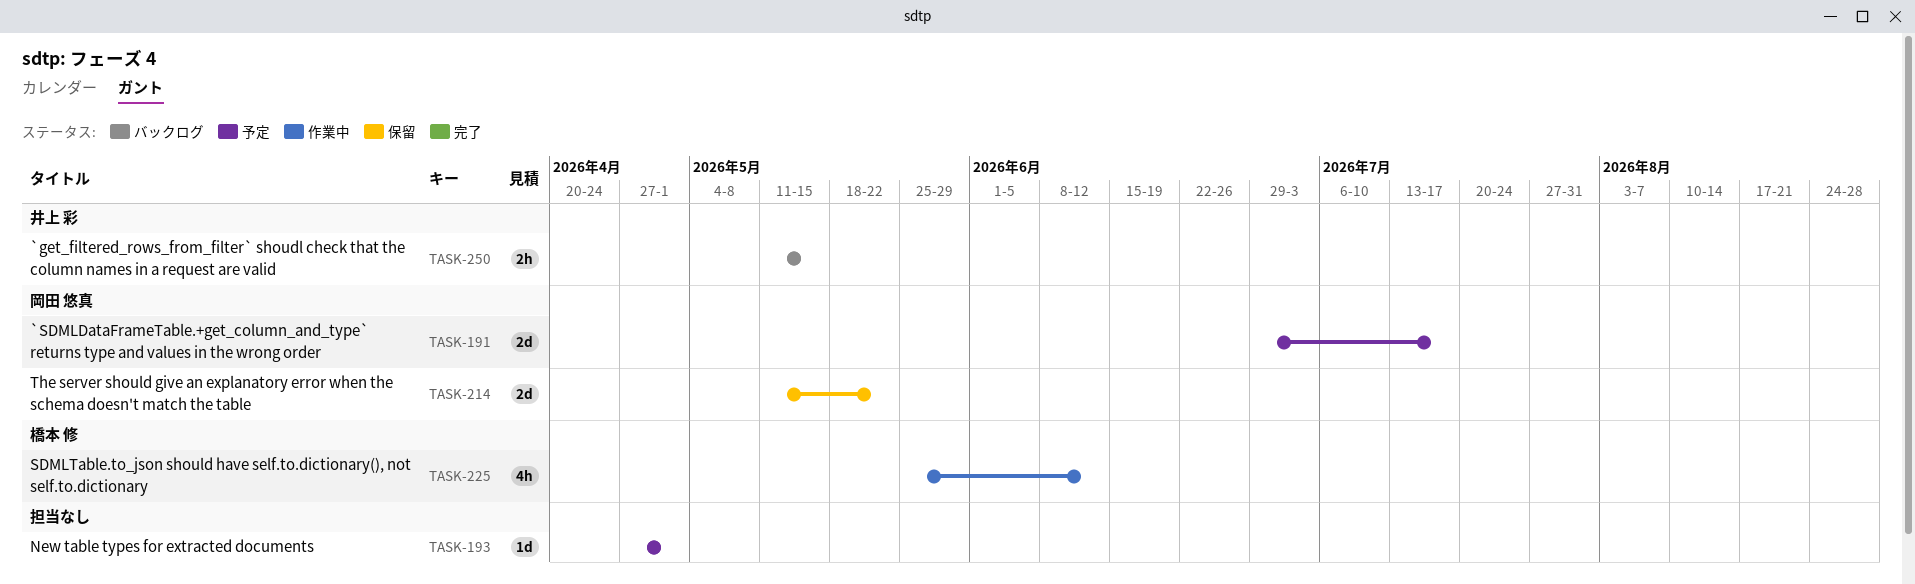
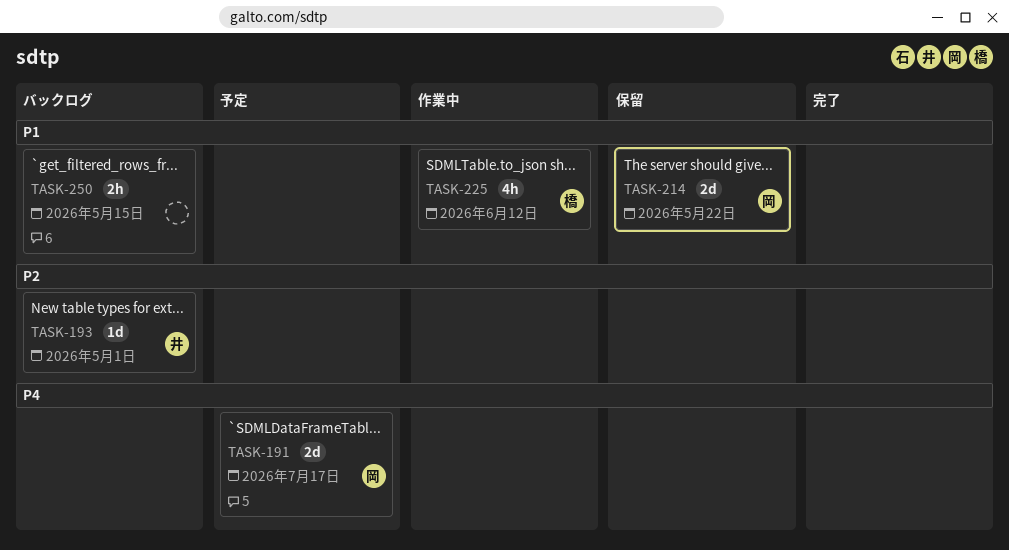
TASK-193, status: 予定 -> バックログ
TASK-193, owner: none -> 井上 彩
TASK-250, owner: 井上 彩 -> none

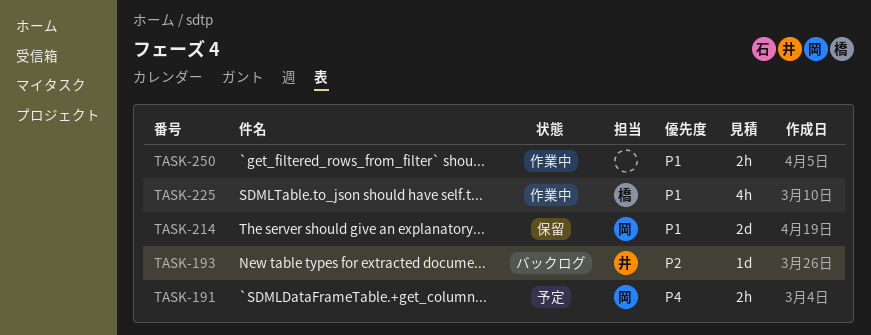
TASK-191, estimate: 2d -> 2h
TASK-250, status: バックログ -> 作業中

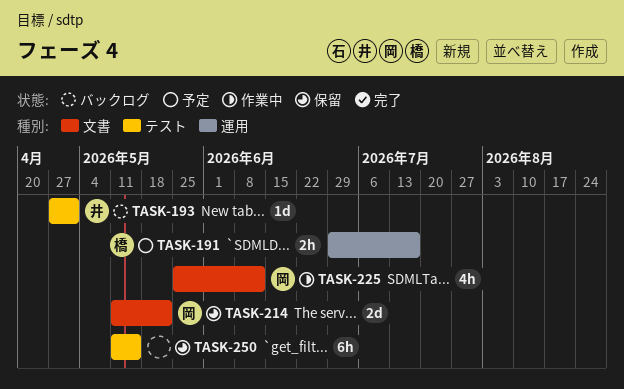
TASK-191, owner: 岡 -> 橋
TASK-225, owner: 橋 -> 岡
TASK-250, status: 作業中 -> 保留
TASK-250, estimate: 2h -> 6h

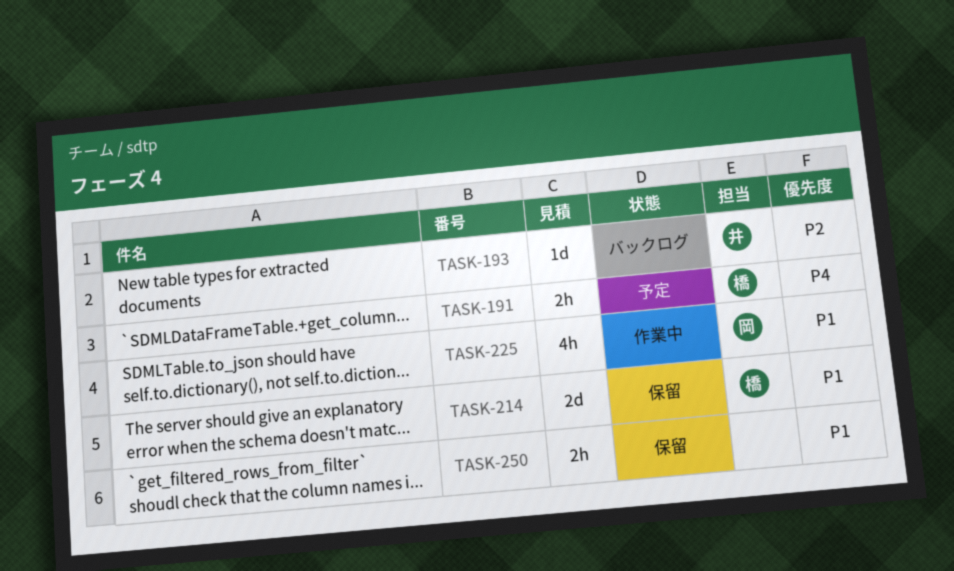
TASK-214, owner: 岡 -> 橋
TASK-250, estimate: 6h -> 2h

